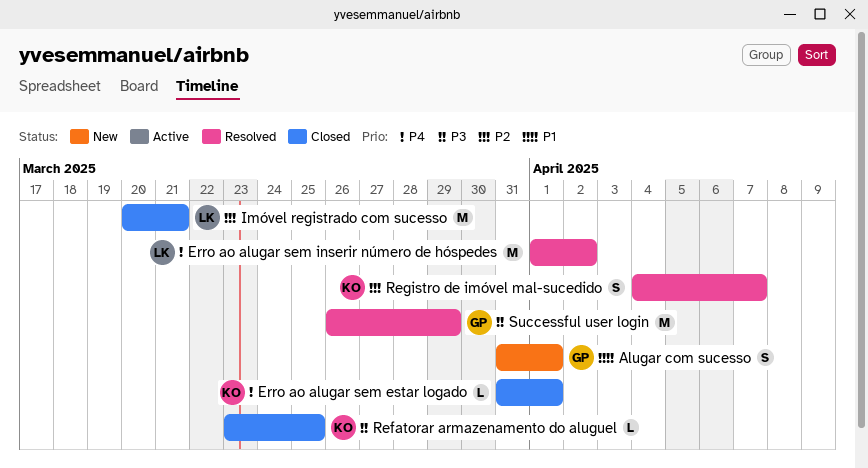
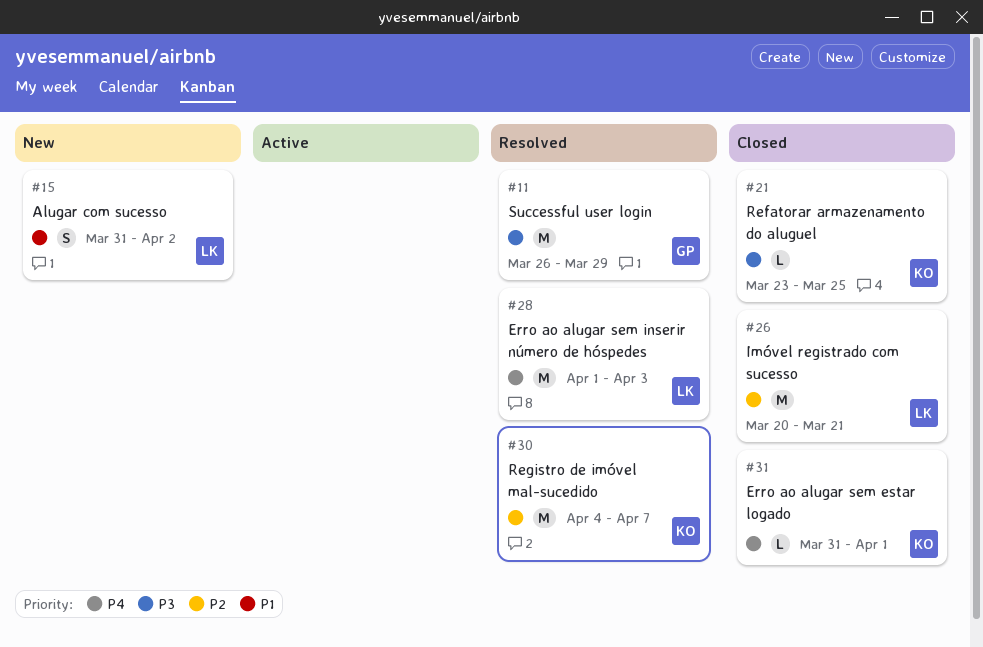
Alugar com sucesso, owner: GP -> LK
Alugar com sucesso, due: Apr 1 -> Apr 2
Erro ao alugar sem inserir número de hóspedes, due: Apr 2 -> Apr 3
Registro de imóvel mal-sucedido, estimate: S -> M

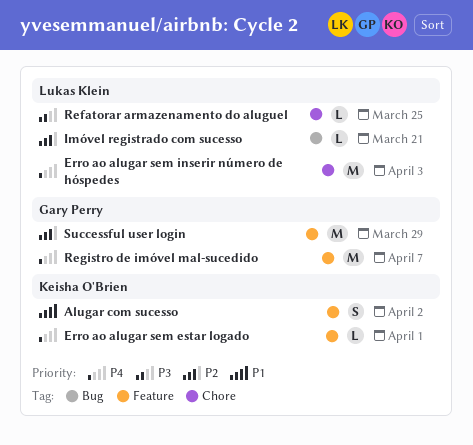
Alugar com sucesso, owner: Lukas Klein -> Keisha O'Brien
Imóvel registrado com sucesso, estimate: M -> L
Refatorar armazenamento do aluguel, owner: Keisha O'Brien -> Lukas Klein
Registro de imóvel mal-sucedido, owner: Keisha O'Brien -> Gary Perry
Registro de imóvel mal-sucedido, priority: P2 -> P4
Successful user login, priority: P3 -> P2

